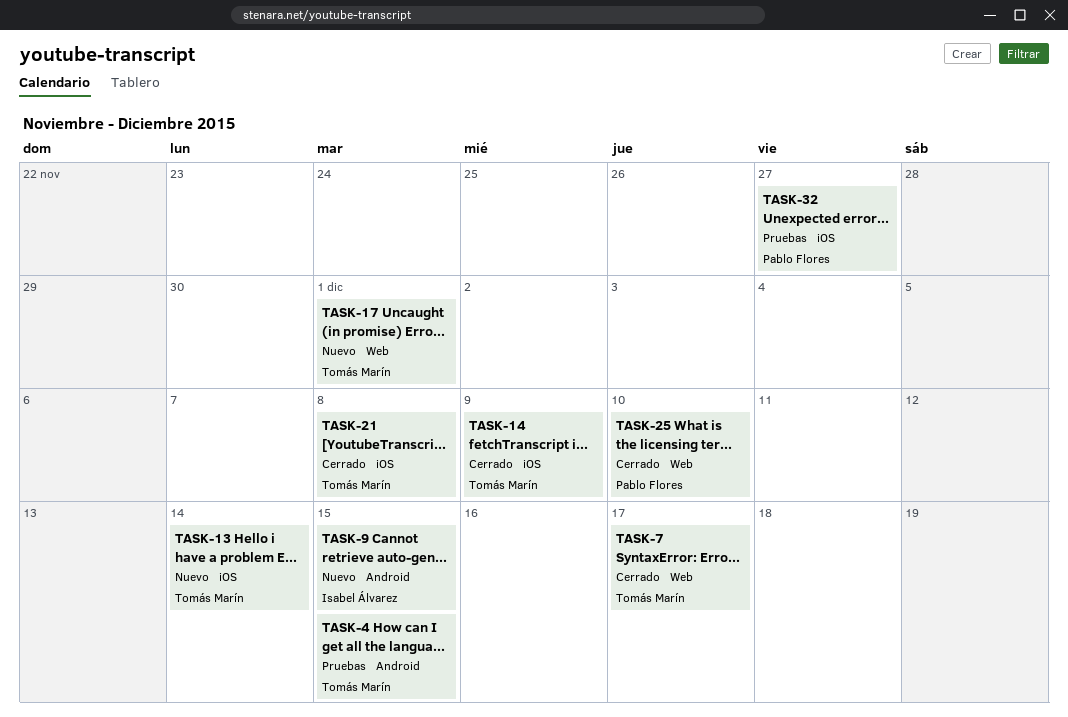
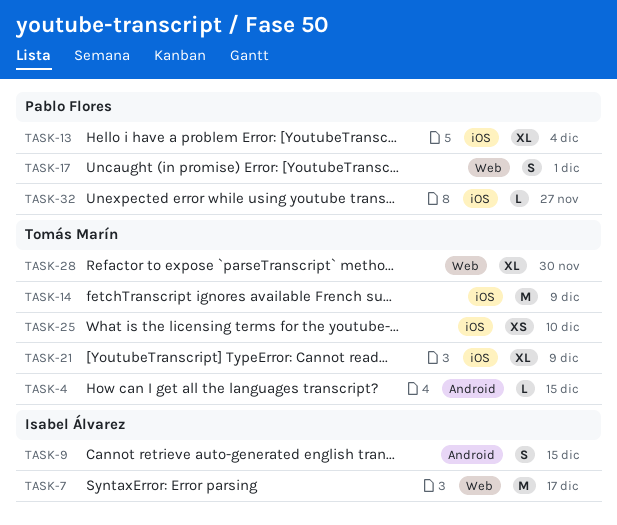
TASK-7, owner: Tomás Marín -> Isabel Álvarez
TASK-13, owner: Tomás Marín -> Pablo Flores
TASK-13, due: Dec 14 -> Dec 4
TASK-17, owner: Tomás Marín -> Pablo Flores
TASK-21, due: Dec 8 -> Dec 9
TASK-25, owner: Pablo Flores -> Tomás Marín
TASK-25, label: Web -> iOS
TASK-28: none -> present

